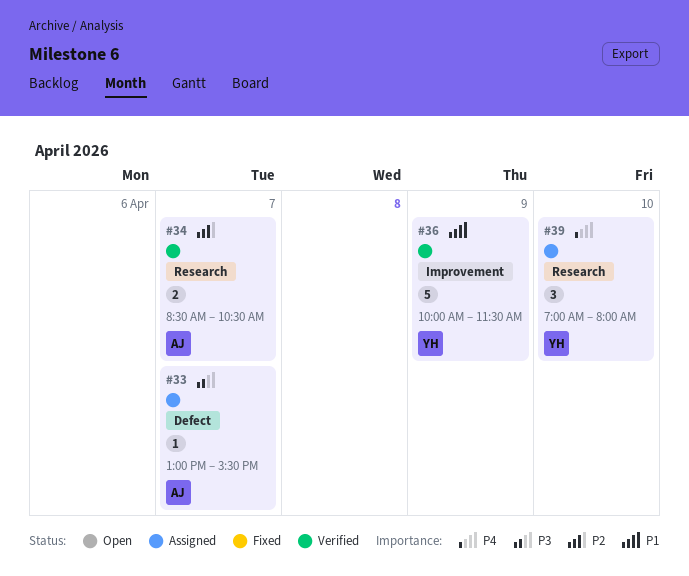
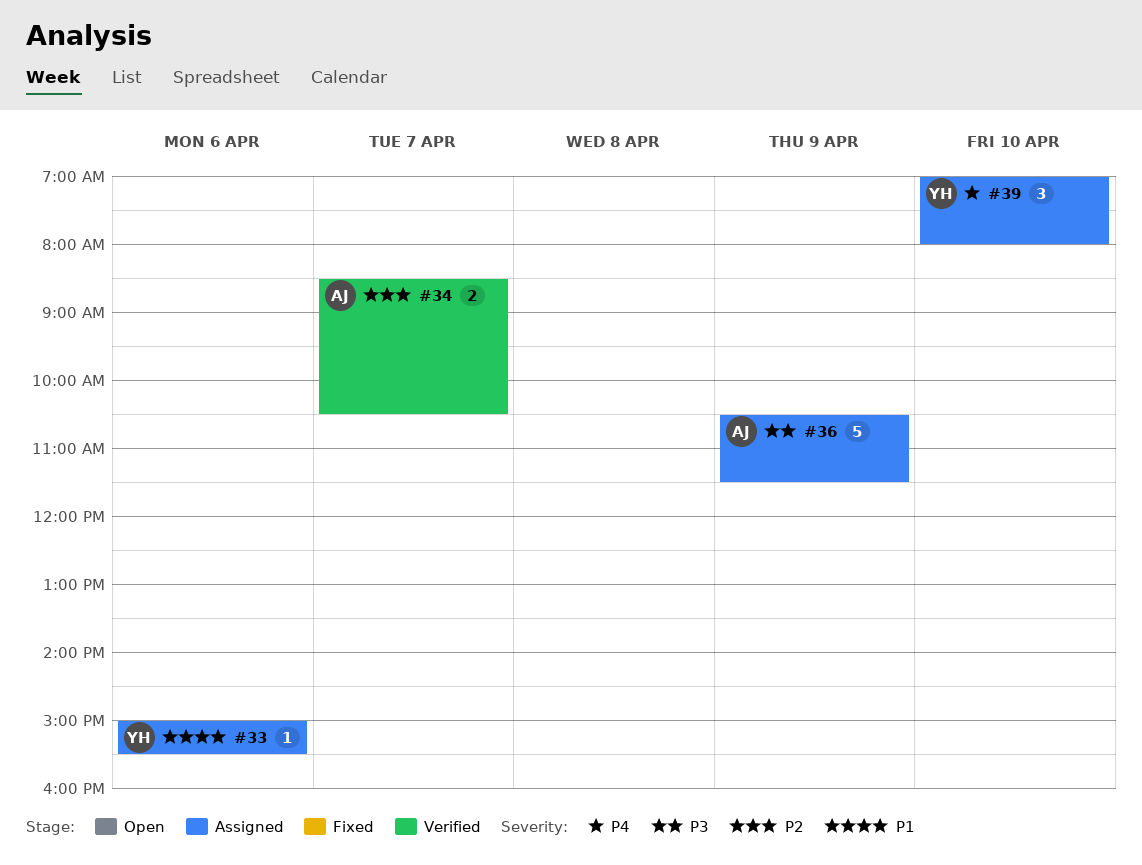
#33, owner: AJ -> YH
#33, priority: P3 -> P1
#33, day: Apr 7 -> Apr 6
#33, begins: 13:00 -> 15:00
#36, status: Verified -> Assigned
#36, owner: YH -> AJ
#36, priority: P1 -> P3
#36, begins: 10:00 -> 10:30

